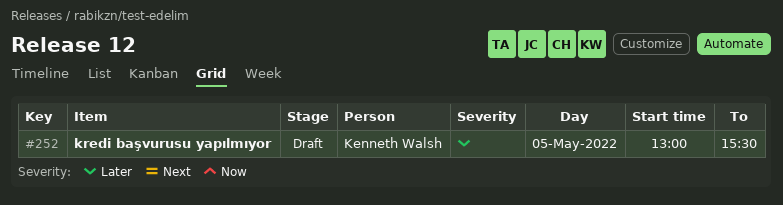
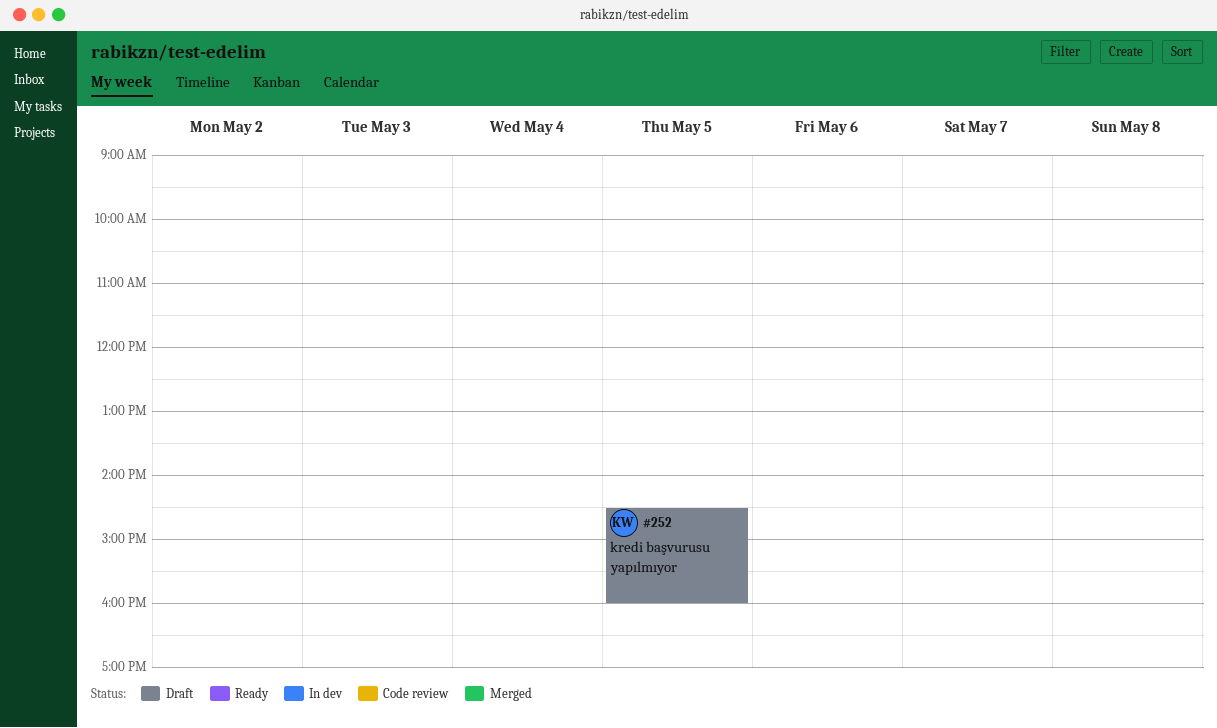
#252, begins: 13:00 -> 14:30
#252, ends: 15:30 -> 16:00

